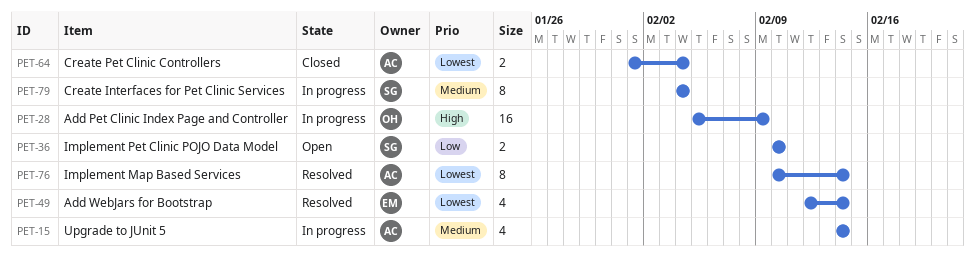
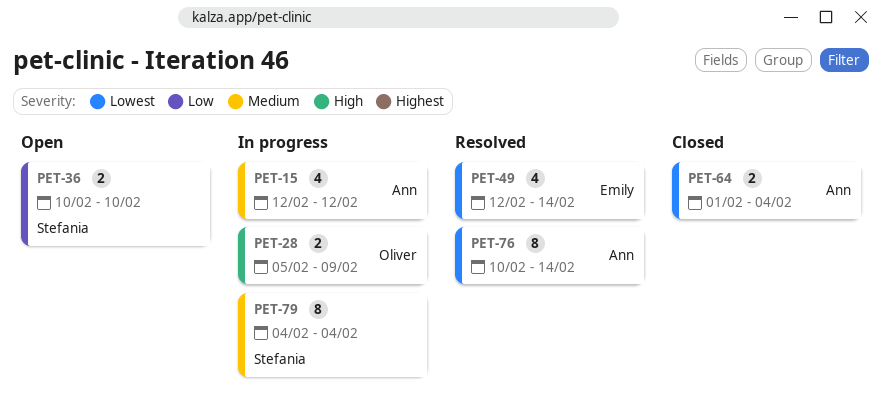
PET-15, start: Feb 14 -> Feb 12
PET-15, due: Feb 14 -> Feb 12
PET-28, estimate: 16 -> 2

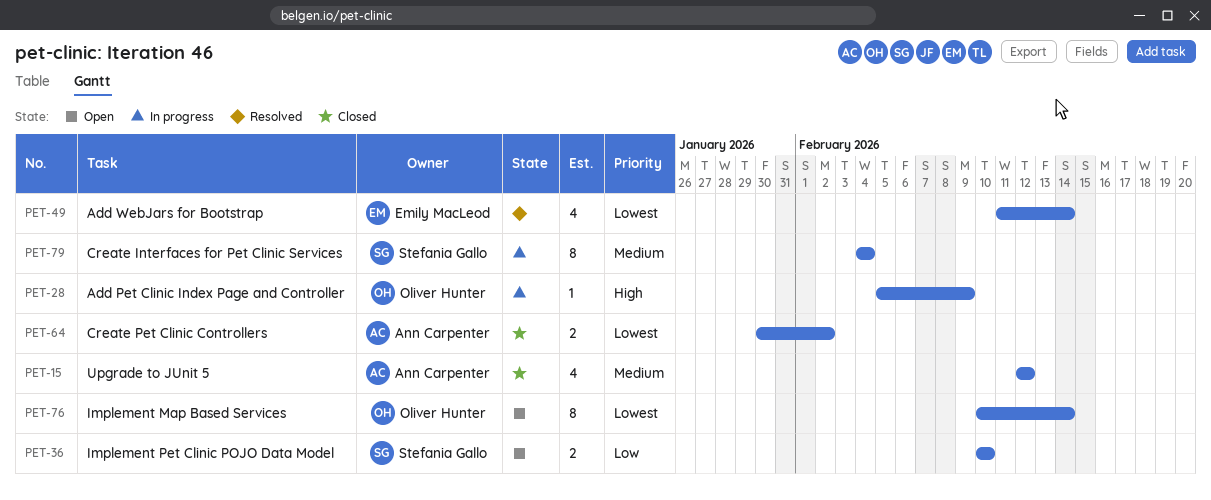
PET-15, status: In progress -> Closed
PET-28, estimate: 2 -> 1
PET-49, start: Feb 12 -> Feb 11
PET-64, start: Feb 1 -> Jan 30
PET-64, due: Feb 4 -> Feb 2
PET-76, status: Resolved -> Open
PET-76, owner: Ann Carpenter -> Oliver Hunter

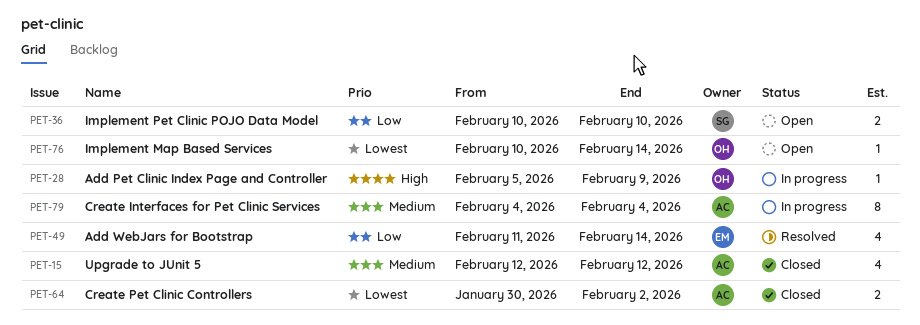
PET-49, priority: Lowest -> Low
PET-76, estimate: 8 -> 1
PET-79, owner: Stefania Gallo -> Ann Carpenter

